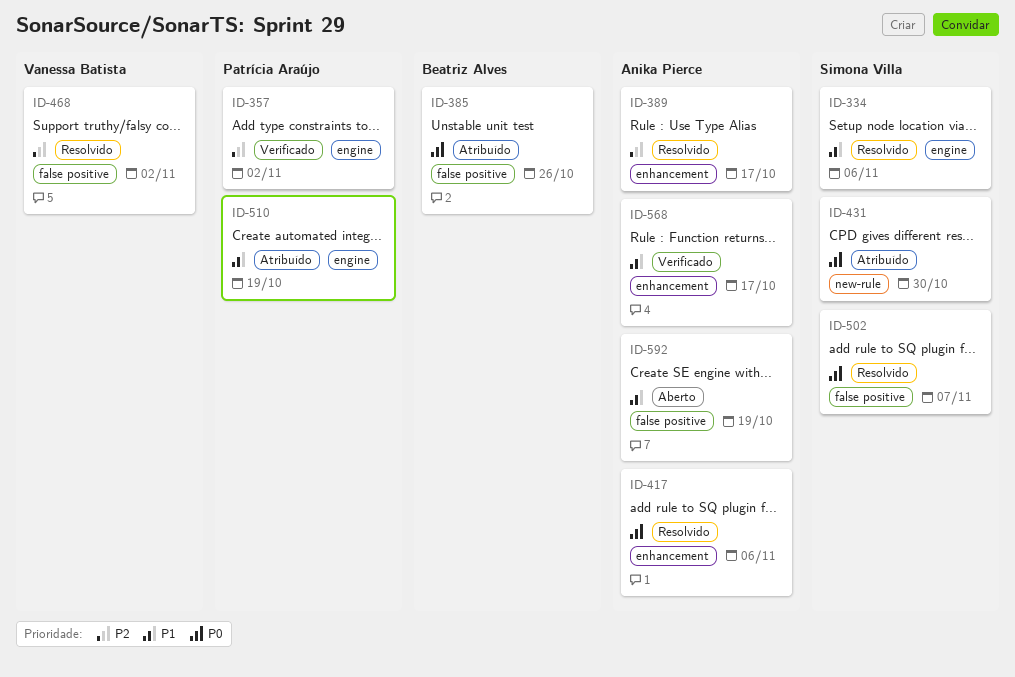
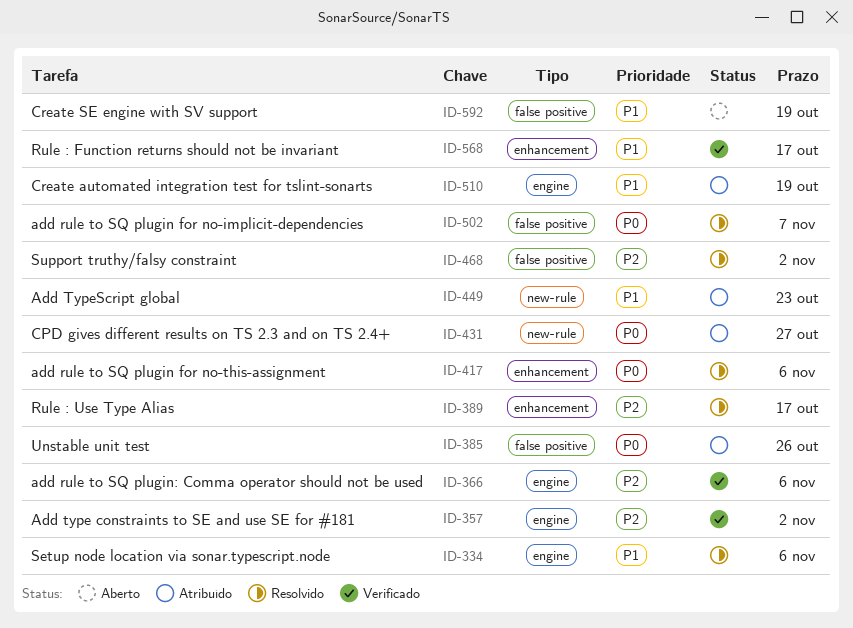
ID-366: none -> present
ID-431, due: Oct 30 -> Oct 27
ID-449: none -> present

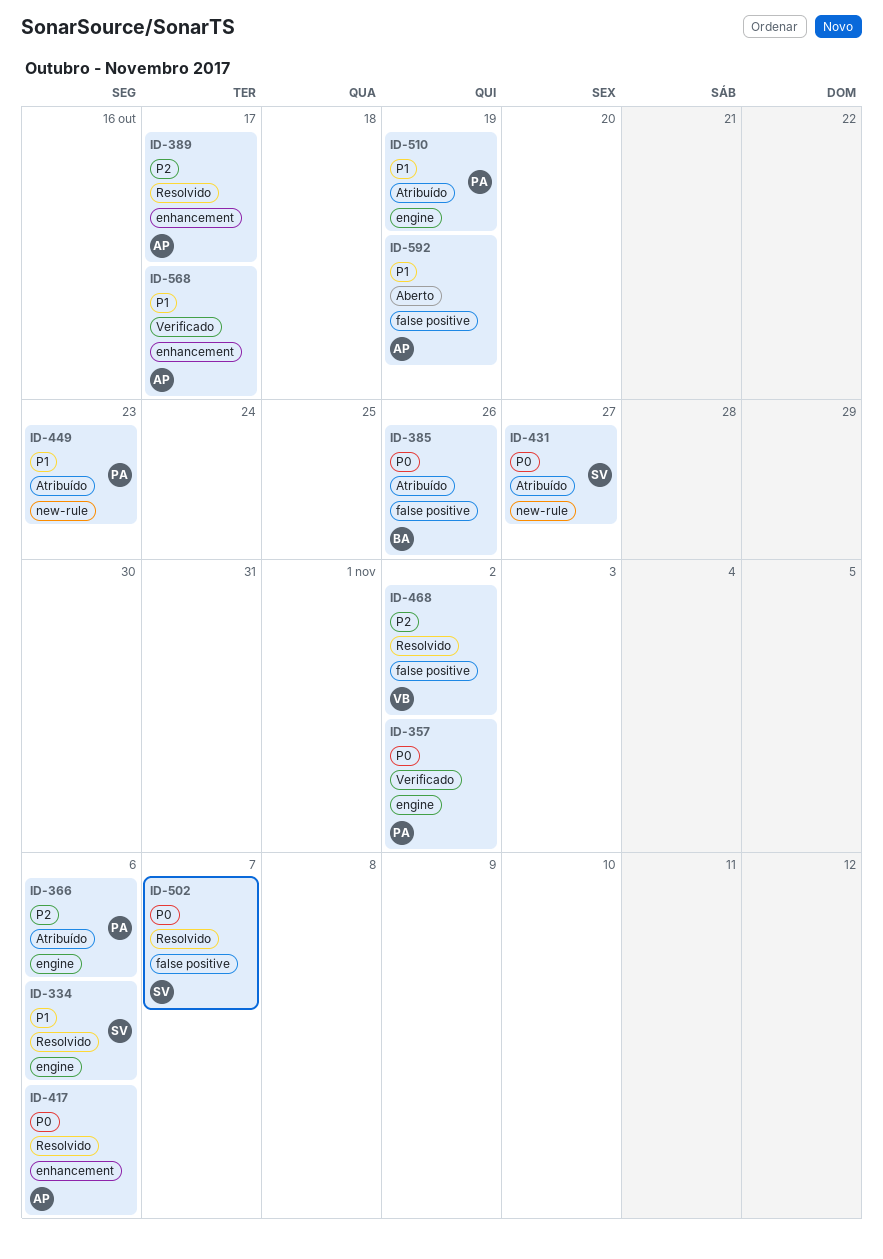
ID-357, priority: P2 -> P0
ID-366, status: Verificado -> Atribuído

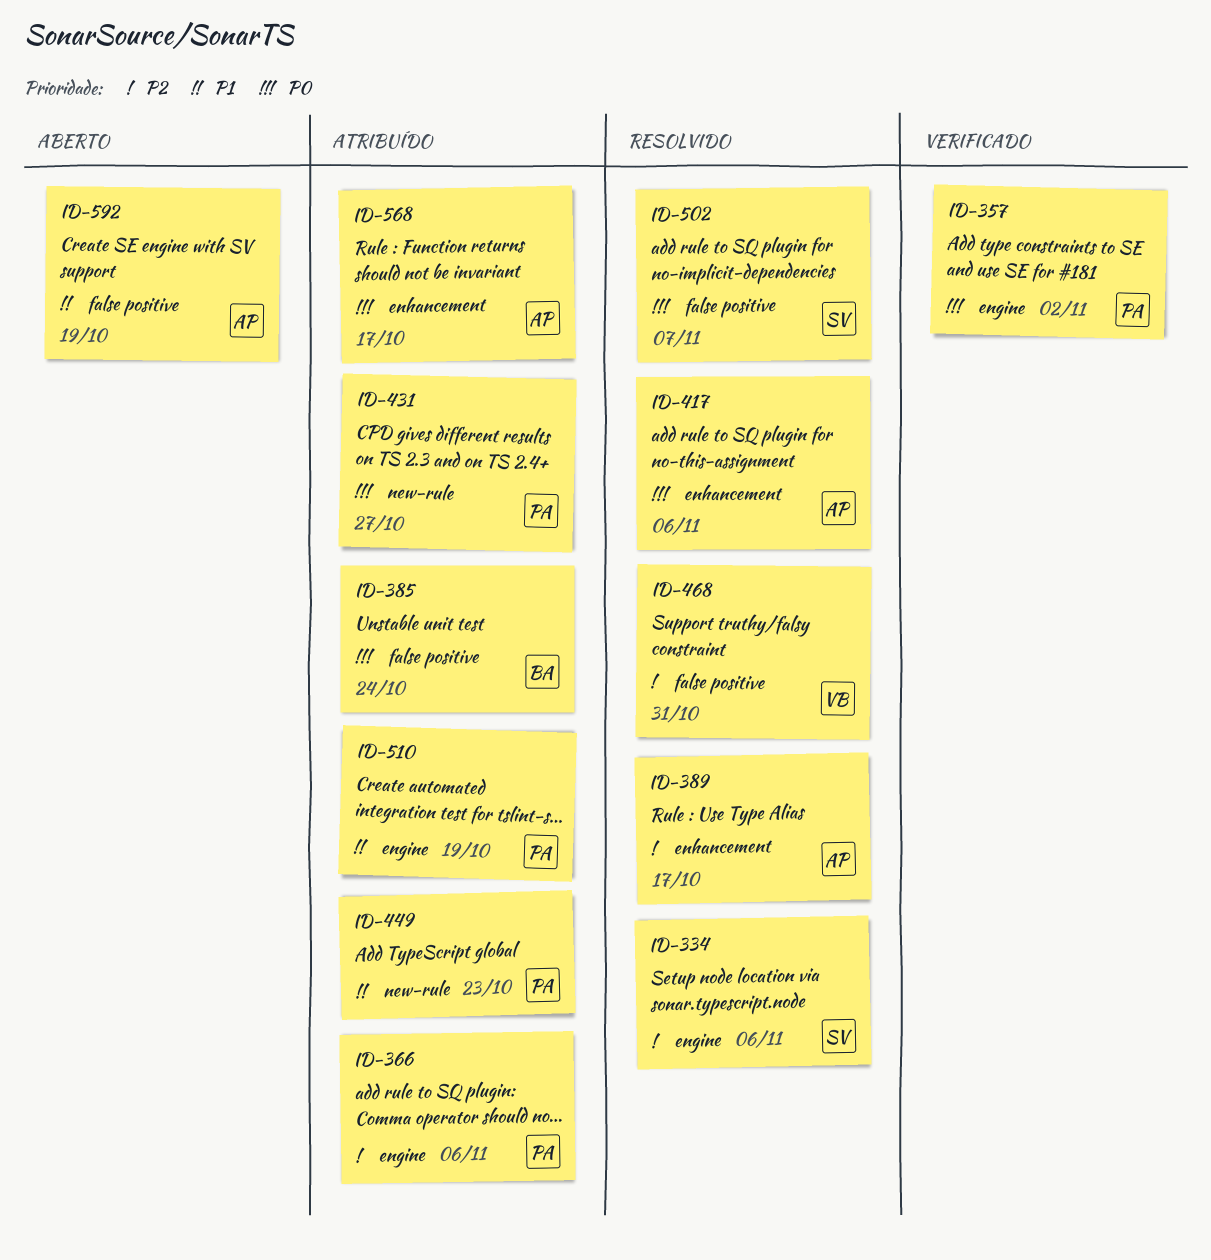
ID-334, priority: P1 -> P2
ID-385, due: Oct 26 -> Oct 24
ID-431, owner: SV -> PA
ID-468, due: Nov 2 -> Oct 31
ID-568, status: Verificado -> Atribuído
ID-568, priority: P1 -> P0

